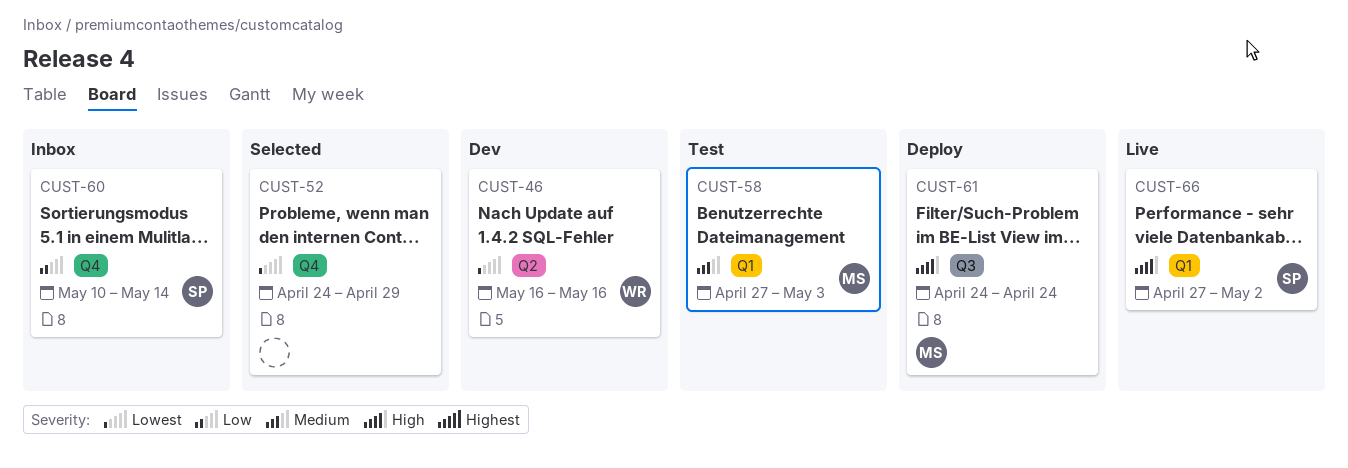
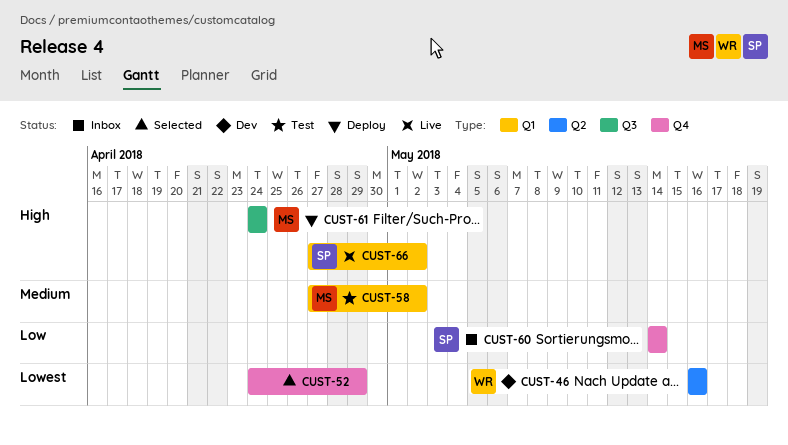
CUST-58, due: May 3 -> May 2
CUST-60, start: May 10 -> May 14

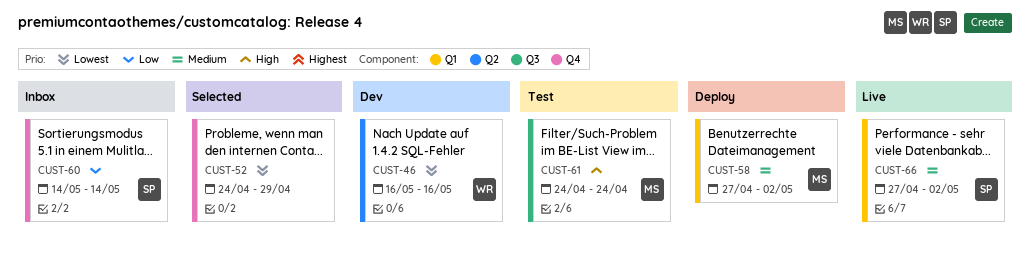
CUST-58, status: Test -> Deploy
CUST-61, status: Deploy -> Test
CUST-66, priority: High -> Medium

